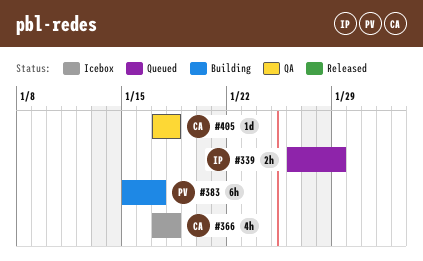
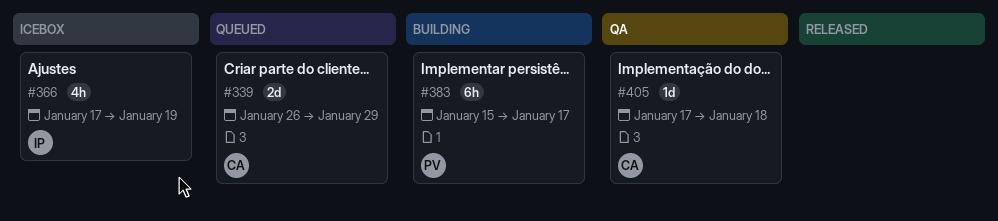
#339, owner: IP -> CA
#339, estimate: 2h -> 2d
#366, owner: CA -> IP
#366, due: Jan 18 -> Jan 19

